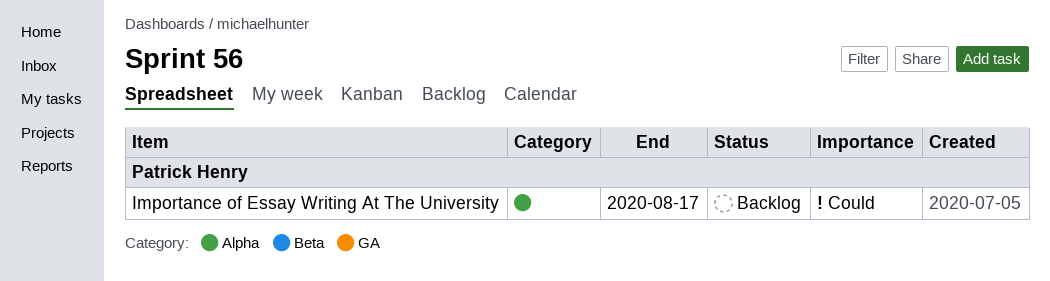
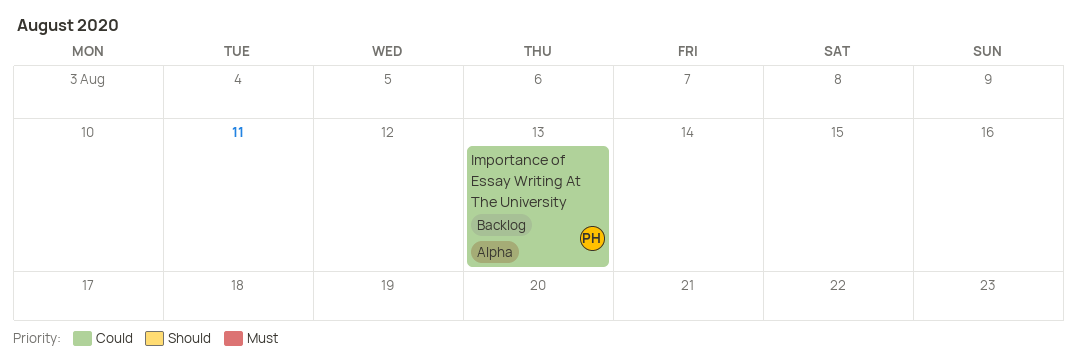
Importance of Essay Writing At The University, due: Aug 17 -> Aug 13

